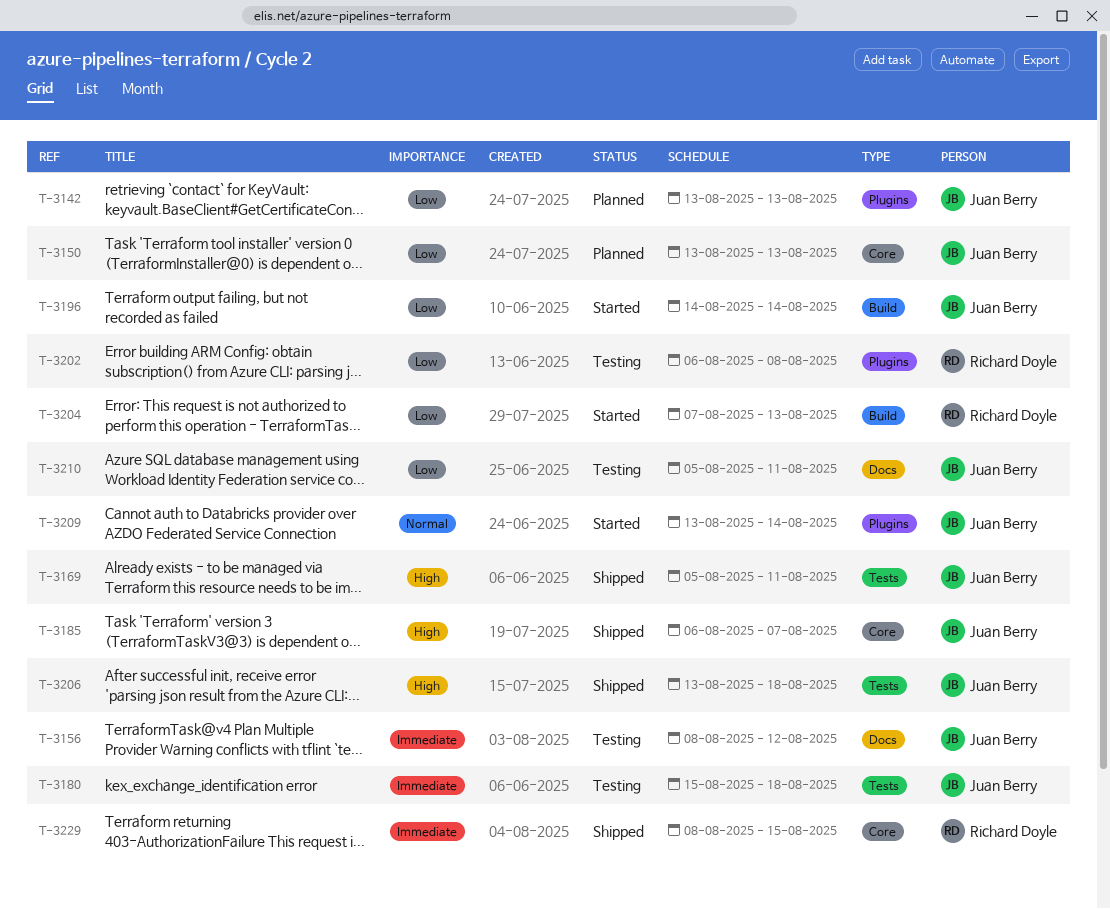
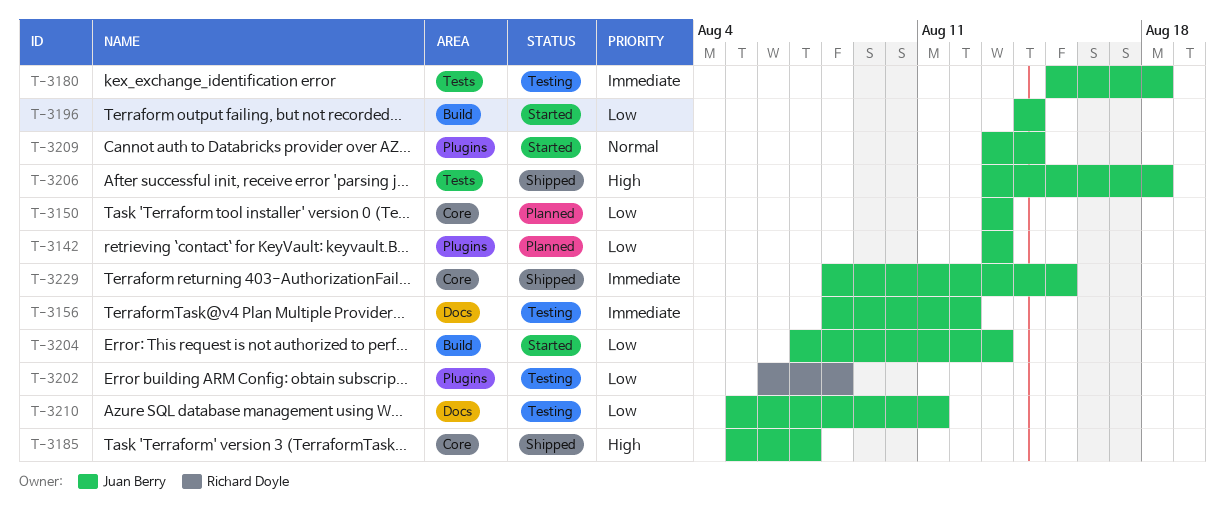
T-3169: present -> none
T-3185, start: Aug 6 -> Aug 5
T-3204, owner: Richard Doyle -> Juan Berry
T-3229, owner: Richard Doyle -> Juan Berry

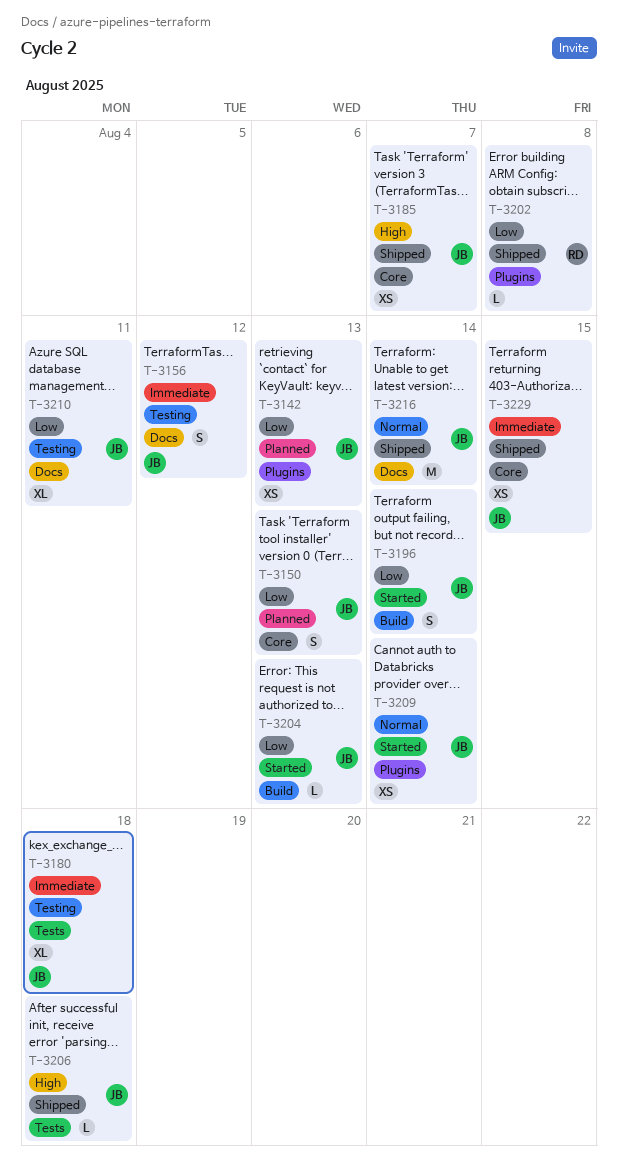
T-3202, status: Testing -> Shipped
T-3216: none -> present

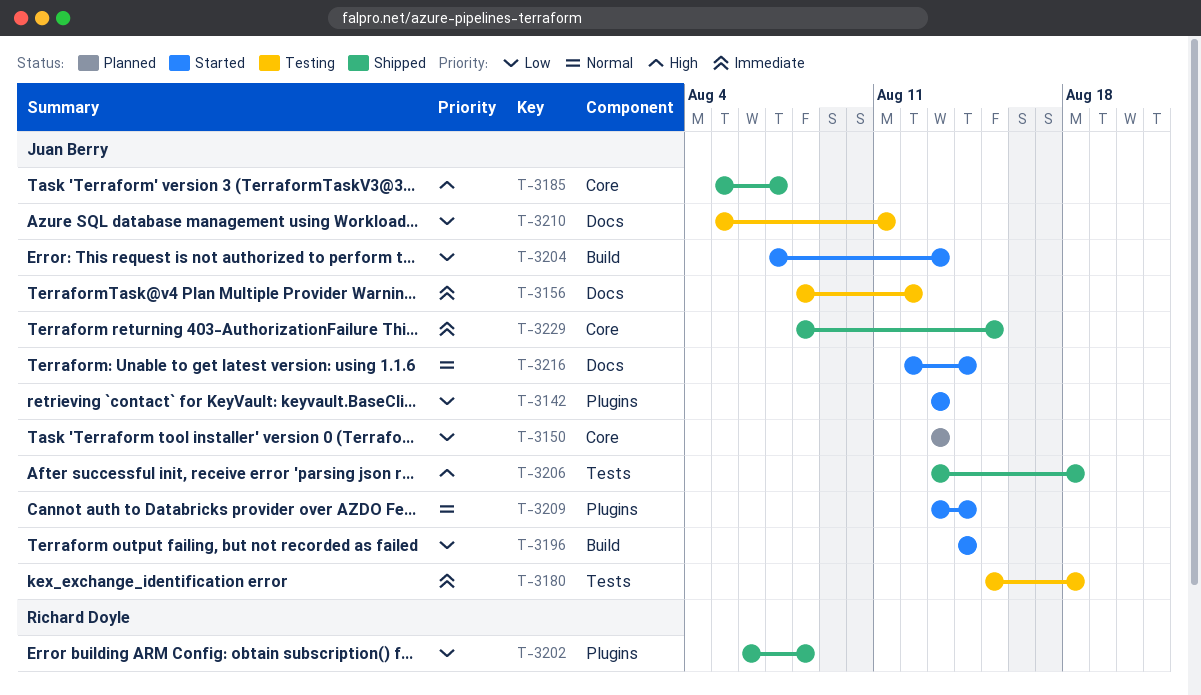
T-3142, status: Planned -> Started
T-3216, status: Shipped -> Started

